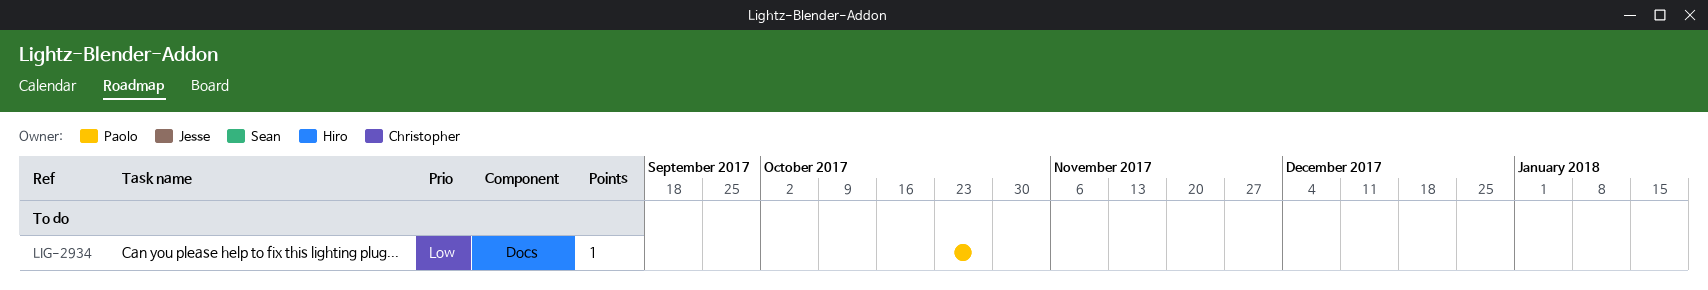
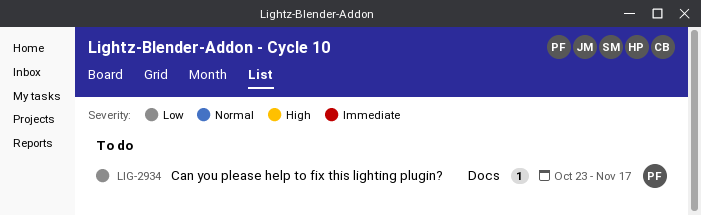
LIG-2934, due: Oct 27 -> Nov 17

